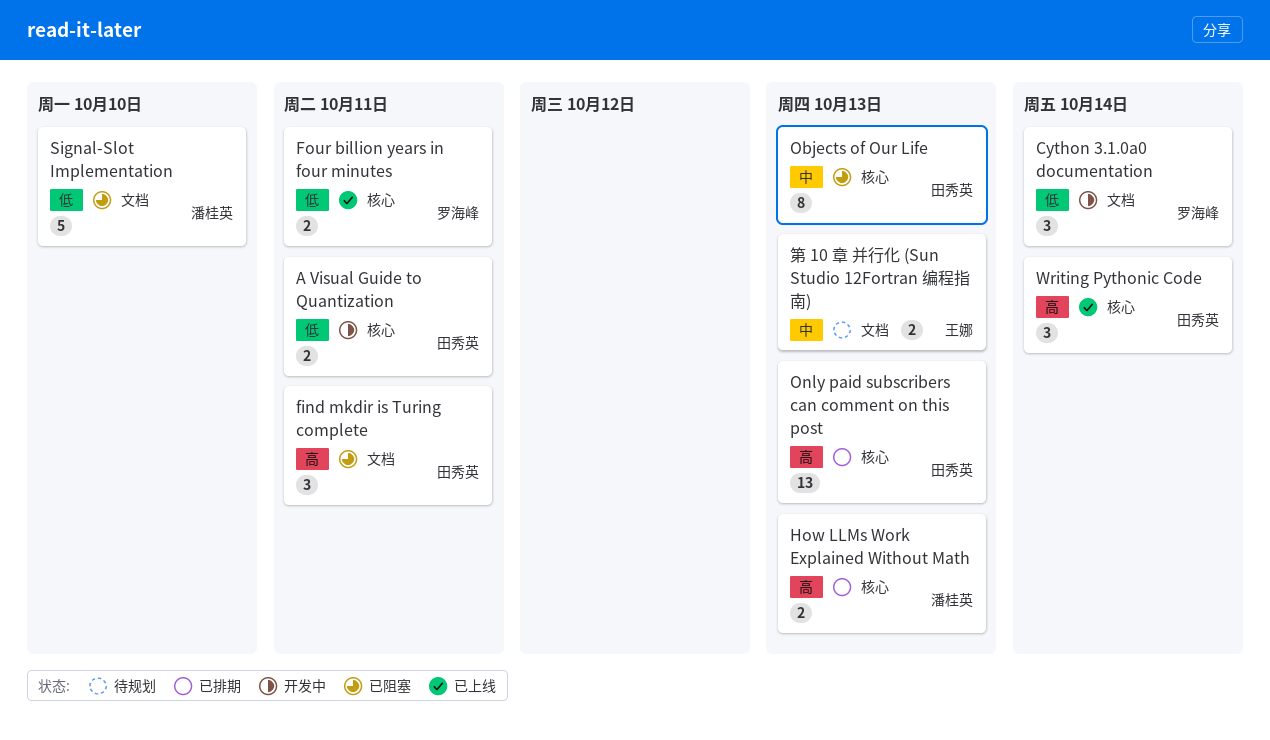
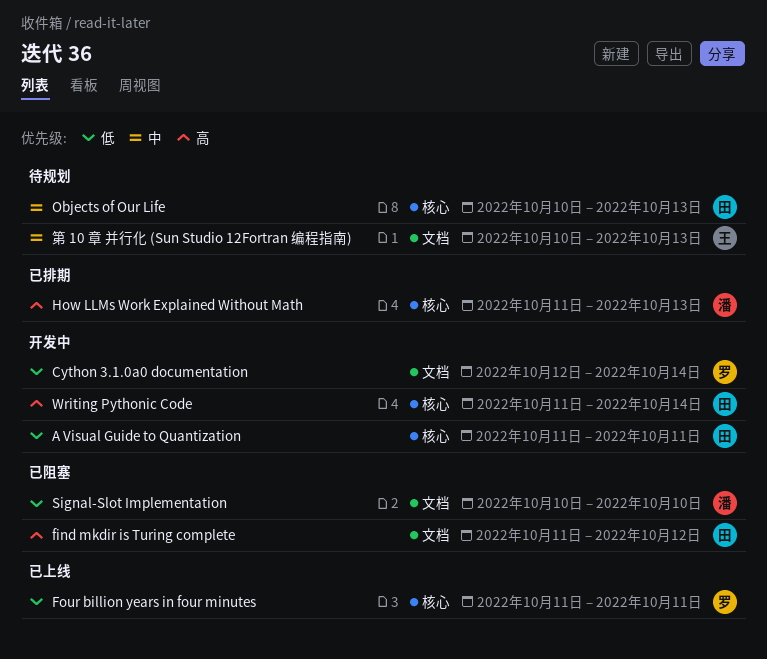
find mkdir is Turing complete, due: Oct 11 -> Oct 12
Objects of Our Life, status: 已阻塞 -> 待规划
Only paid subscribers can comment on this post: present -> none
Writing Pythonic Code, status: 已上线 -> 开发中

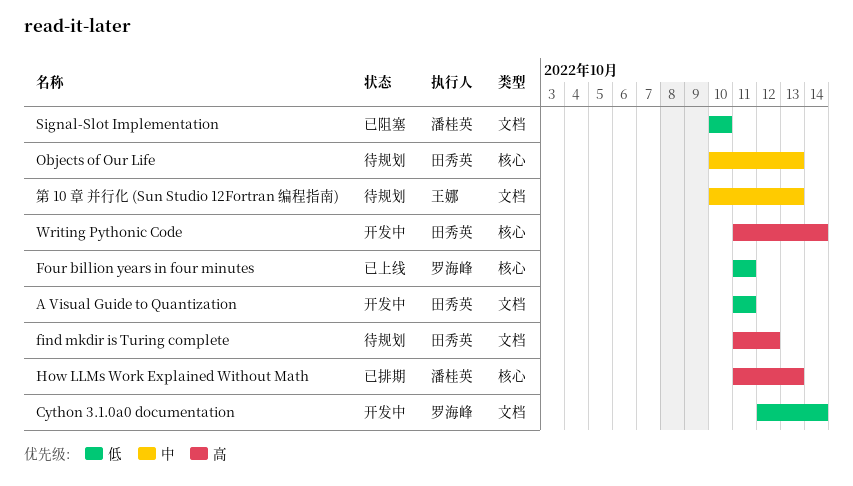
A Visual Guide to Quantization, label: 核心 -> 文档
find mkdir is Turing complete, status: 已阻塞 -> 待规划

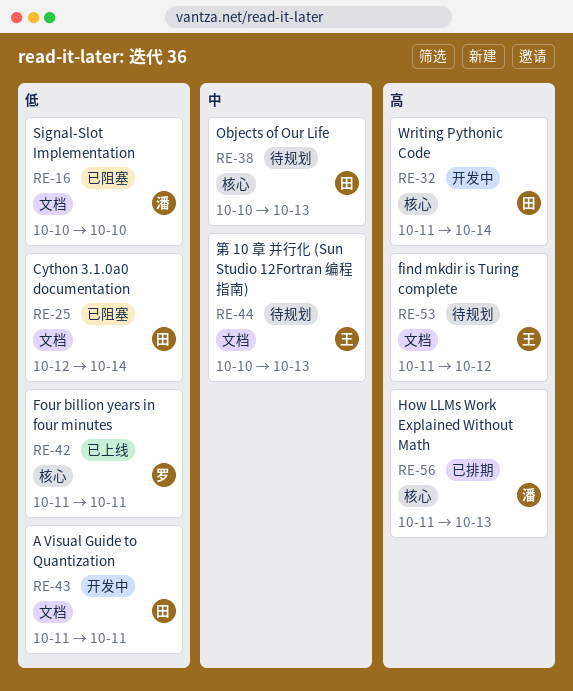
Cython 3.1.0a0 documentation, status: 开发中 -> 已阻塞
Cython 3.1.0a0 documentation, owner: 罗海峰 -> 田秀英
find mkdir is Turing complete, owner: 田秀英 -> 王娜

